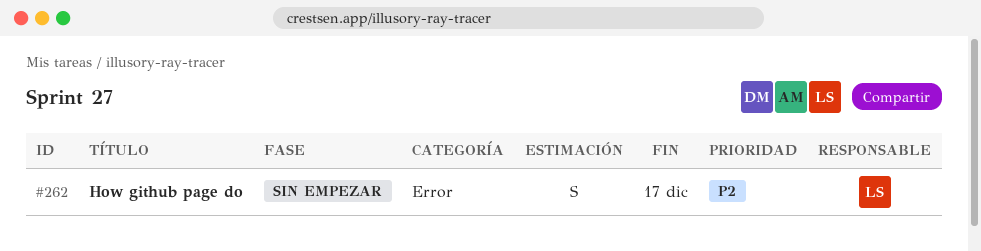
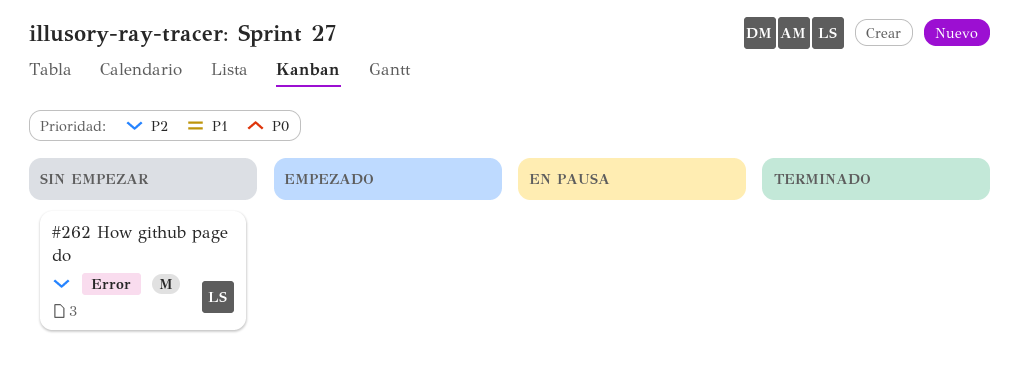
#262, estimate: S -> M

